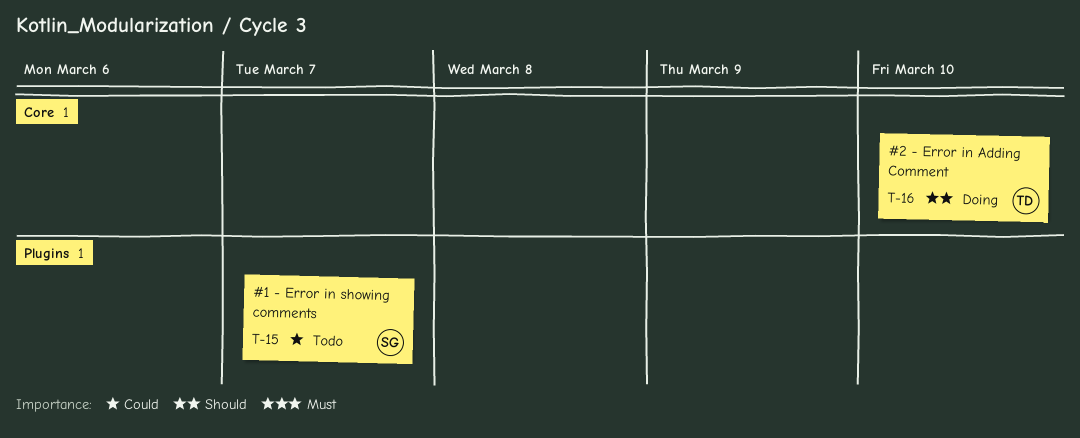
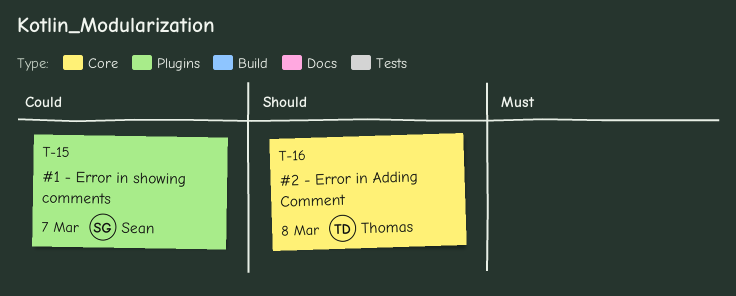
T-16, due: Mar 10 -> Mar 8

